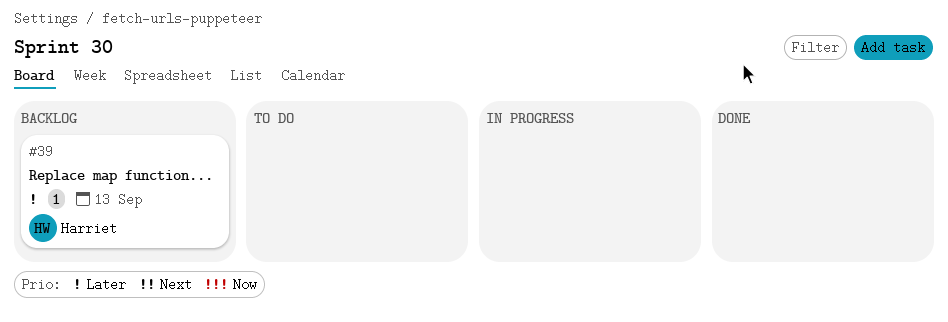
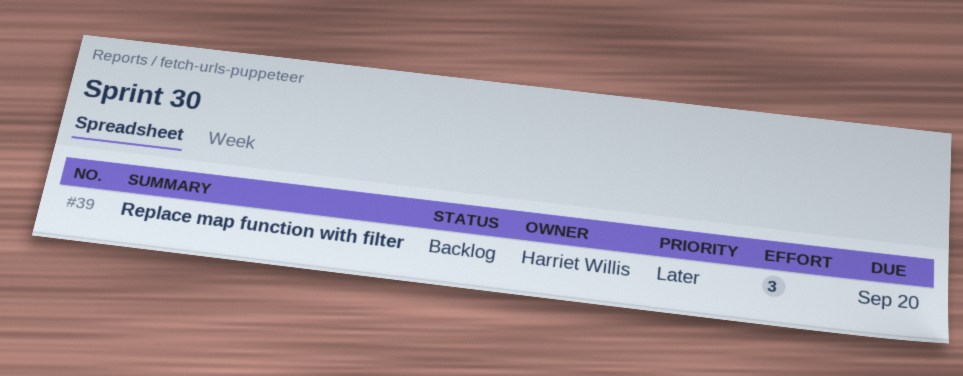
#39, estimate: 1 -> 3
#39, due: Sep 13 -> Sep 20

